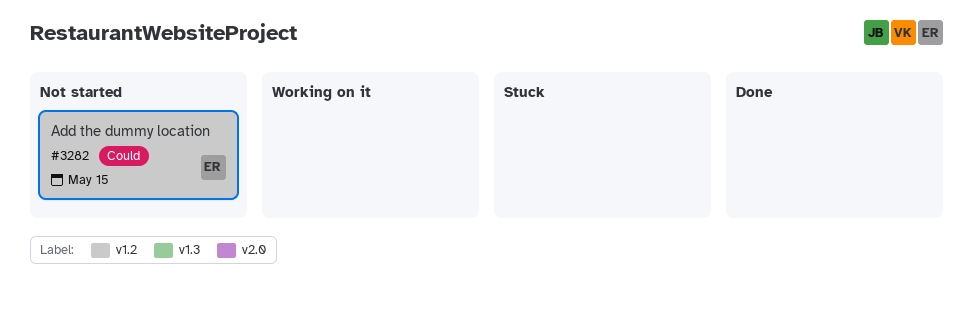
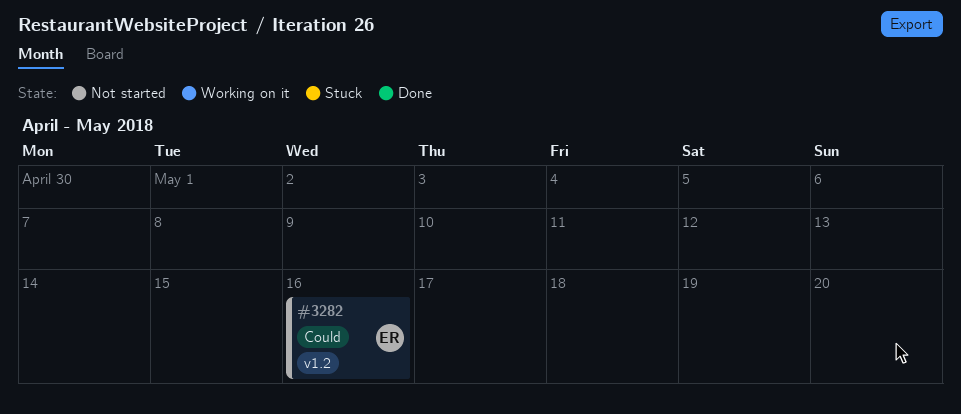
#3282, due: May 15 -> May 16

